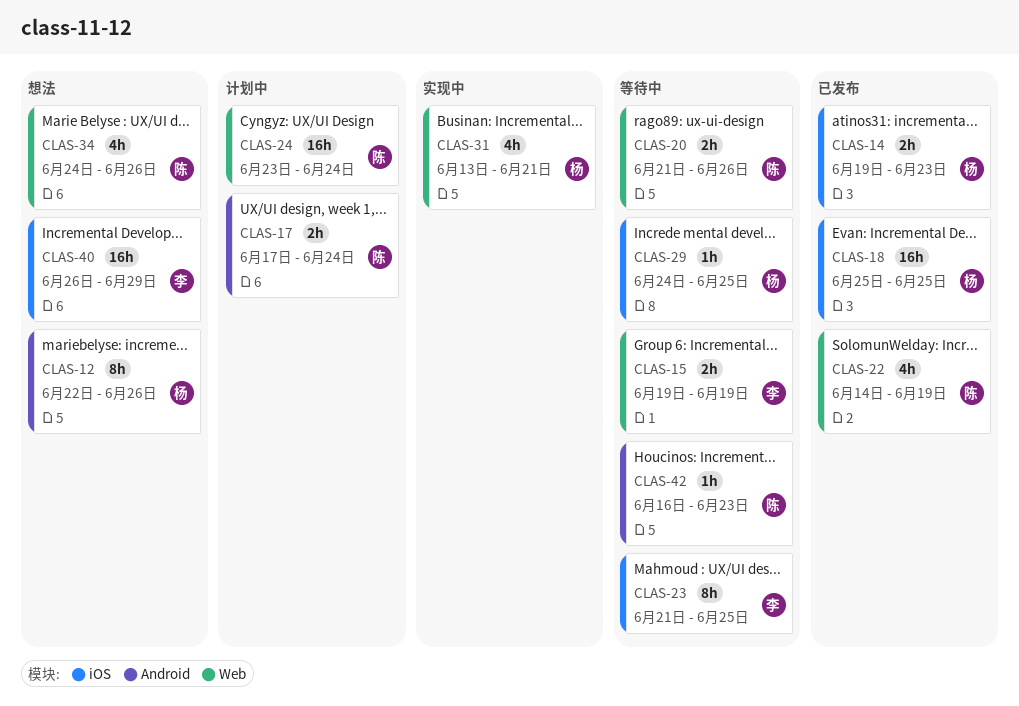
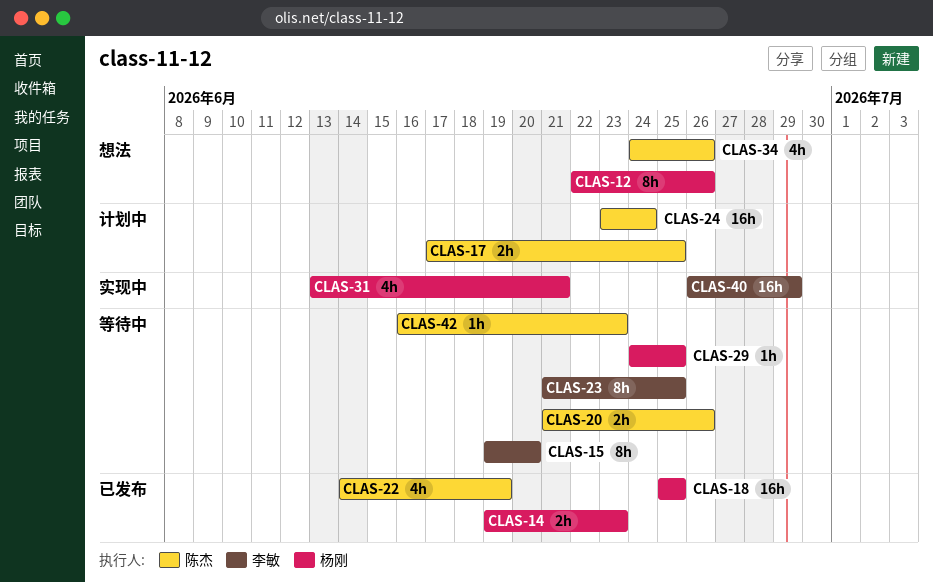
CLAS-15, estimate: 2h -> 8h
CLAS-15, due: Jun 19 -> Jun 20
CLAS-17, due: Jun 24 -> Jun 25
CLAS-40, status: 想法 -> 实现中

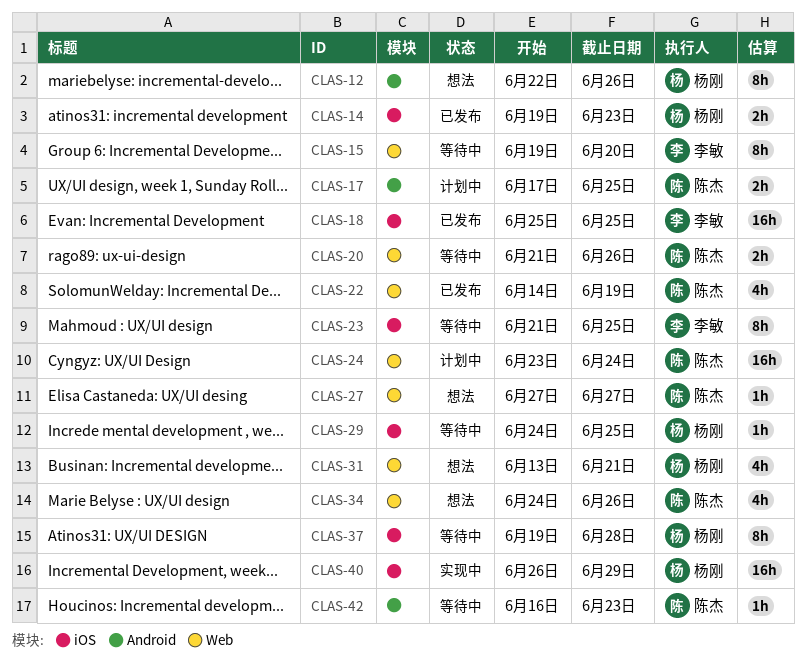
CLAS-18, owner: 杨刚 -> 李敏
CLAS-27: none -> present
CLAS-31, status: 实现中 -> 想法
CLAS-37: none -> present
CLAS-40, owner: 李敏 -> 杨刚

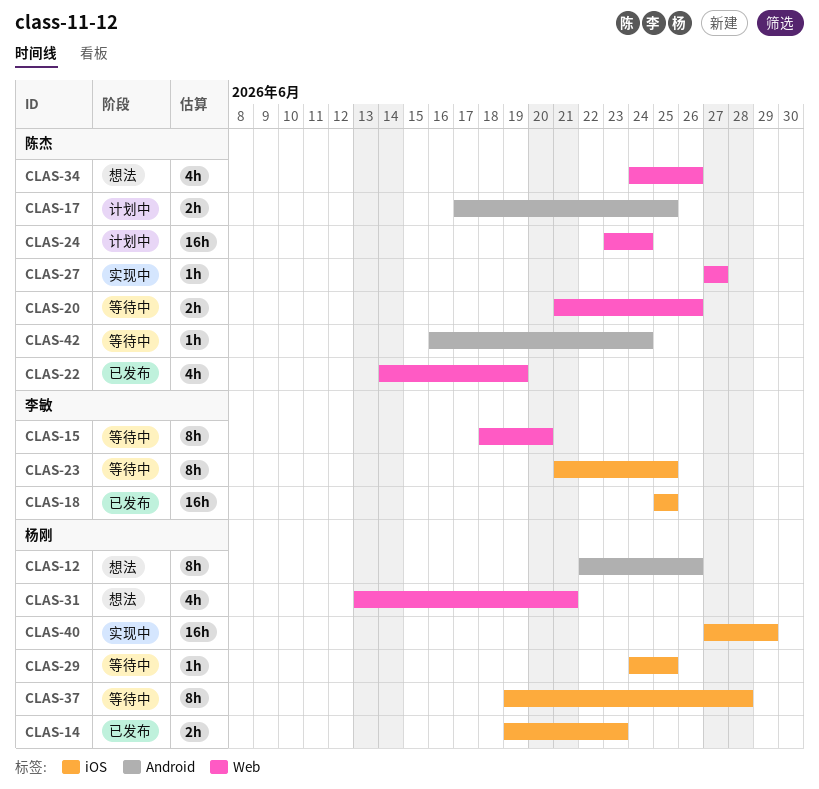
CLAS-15, start: Jun 19 -> Jun 18
CLAS-27, status: 想法 -> 实现中
CLAS-40, start: Jun 26 -> Jun 27
CLAS-42, due: Jun 23 -> Jun 24

